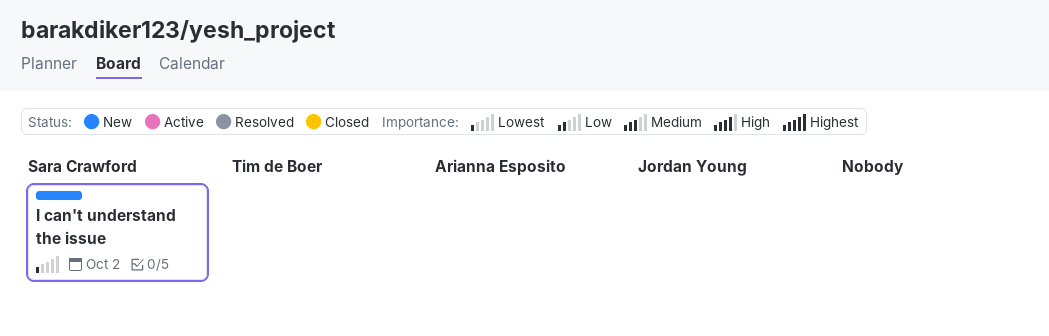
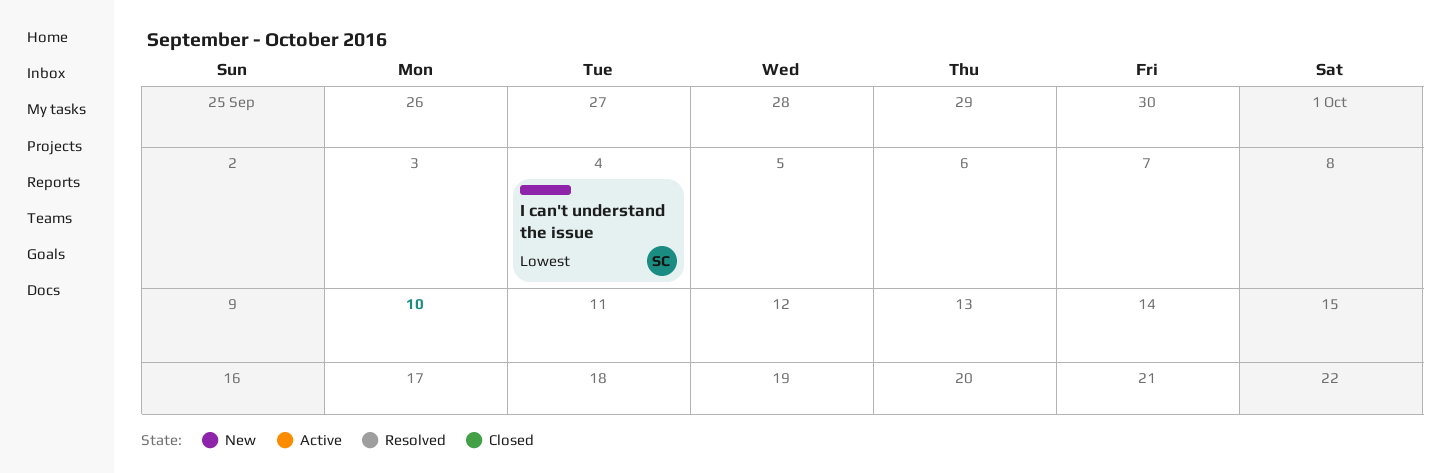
I can't understand the issue, due: Oct 2 -> Oct 4

